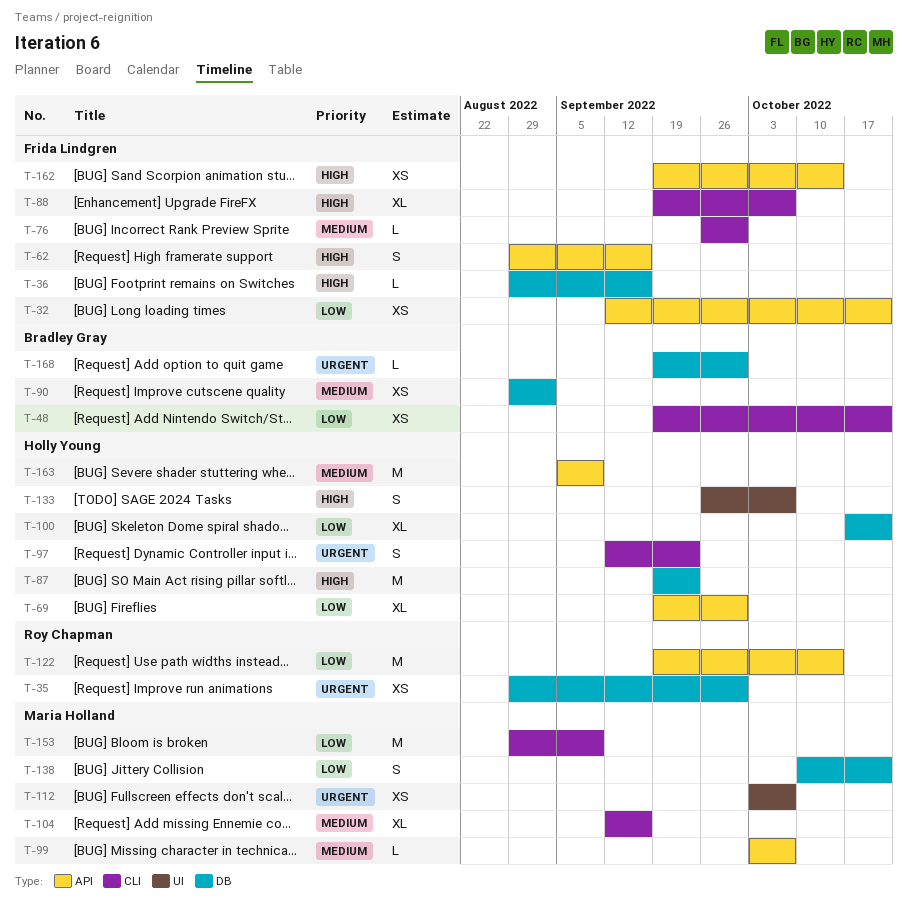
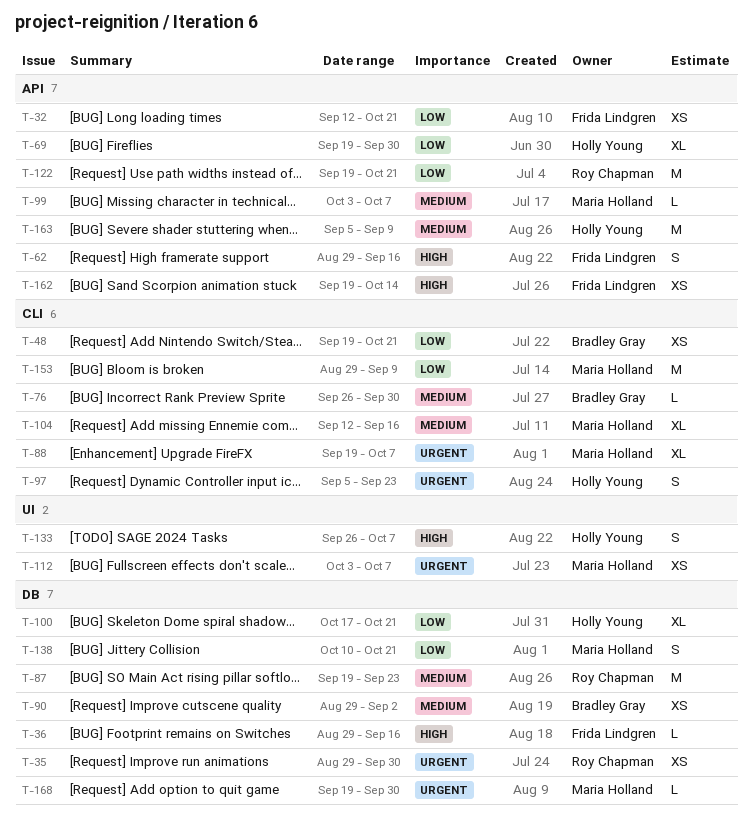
T-76, owner: Frida Lindgren -> Bradley Gray
T-87, owner: Holly Young -> Roy Chapman
T-87, priority: High -> Medium
T-88, owner: Frida Lindgren -> Maria Holland
T-88, priority: High -> Urgent
T-97, start: Sep 12 -> Sep 5
T-122, due: Oct 14 -> Oct 21
T-168, owner: Bradley Gray -> Maria Holland

